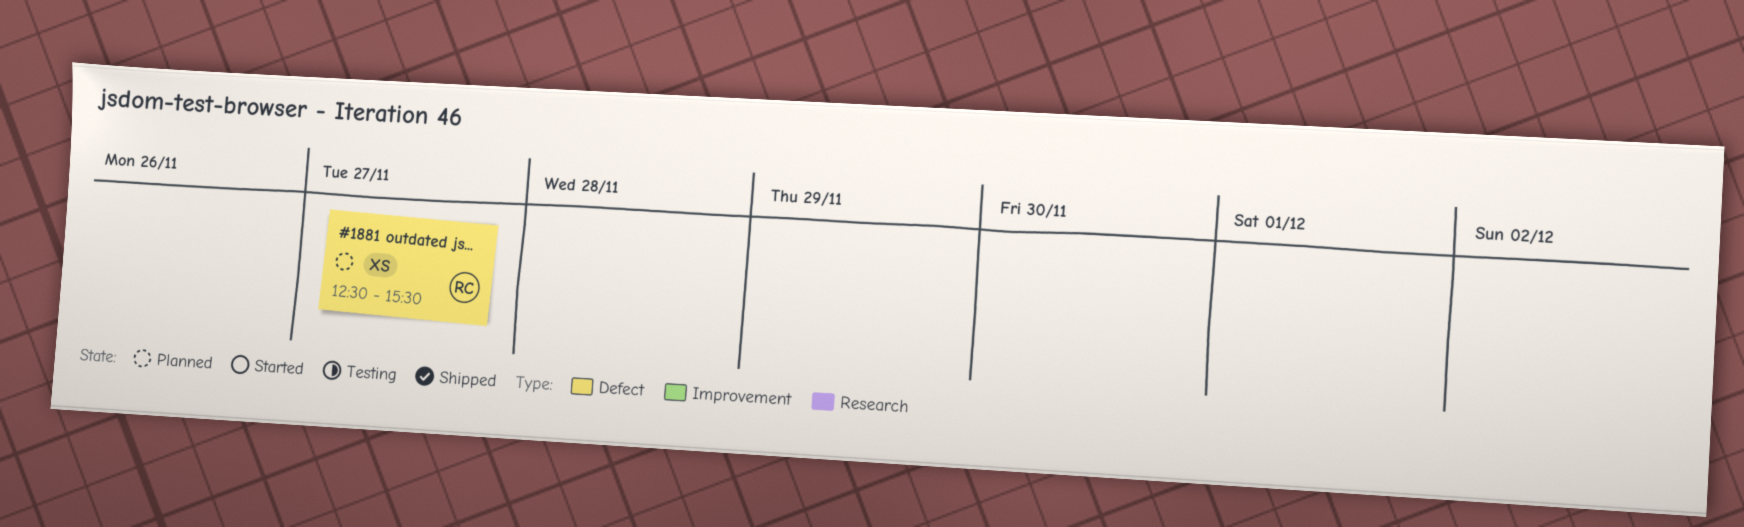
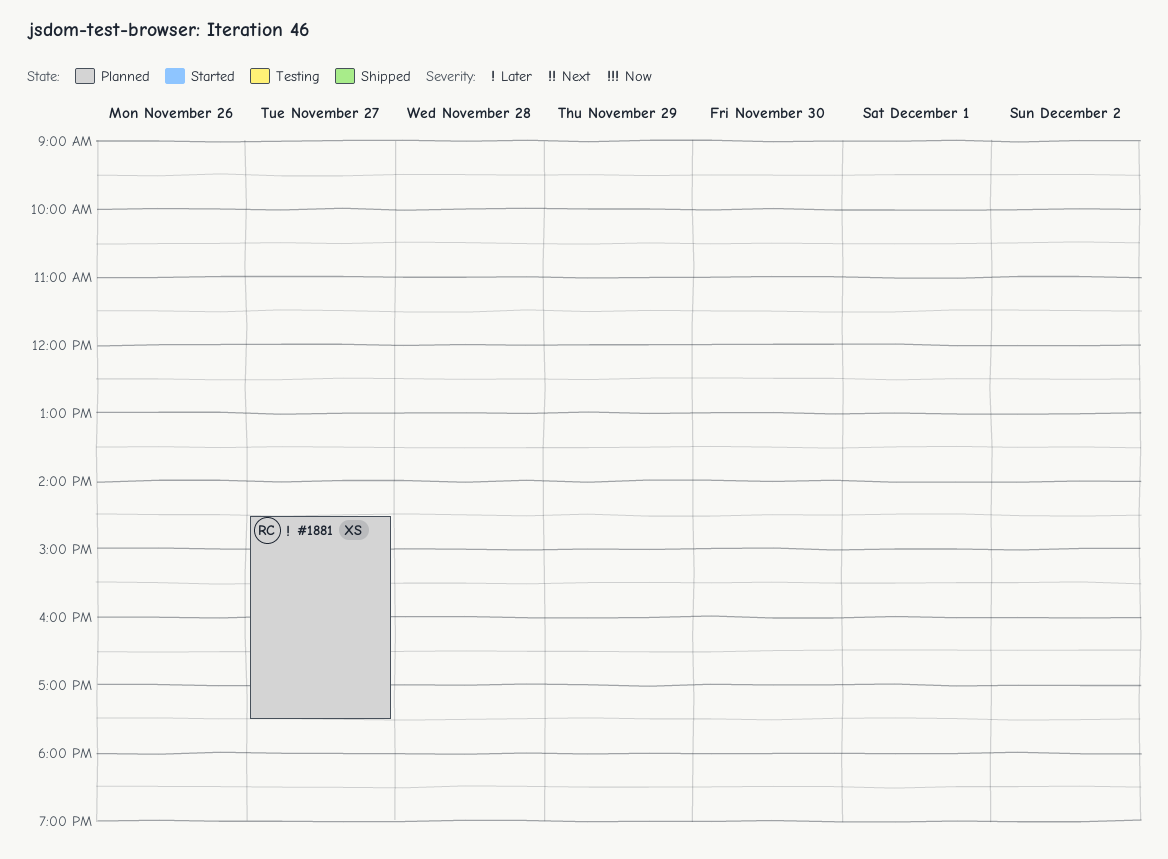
#1881, begins: 12:30 -> 14:30
#1881, ends: 15:30 -> 17:30

